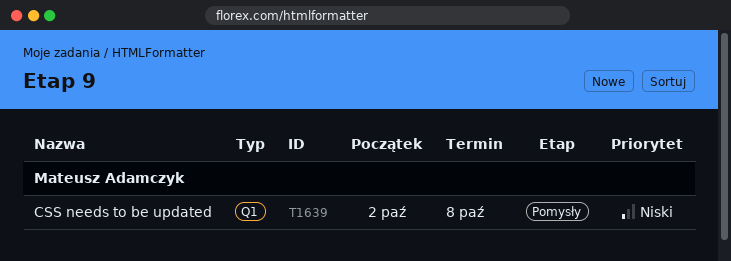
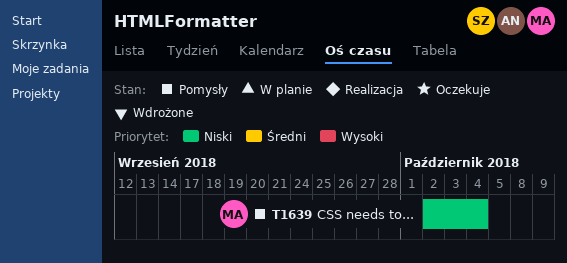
T1639, due: Oct 8 -> Oct 4

